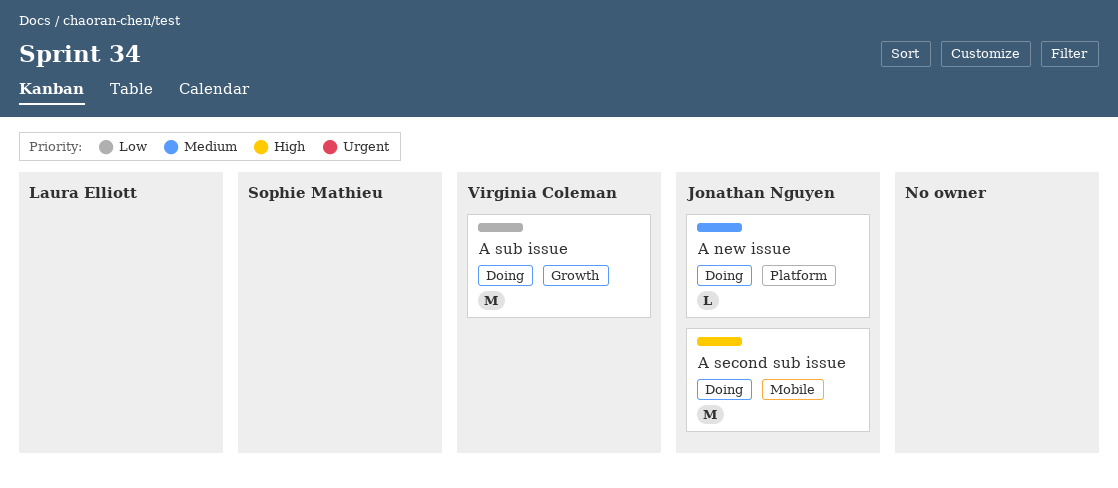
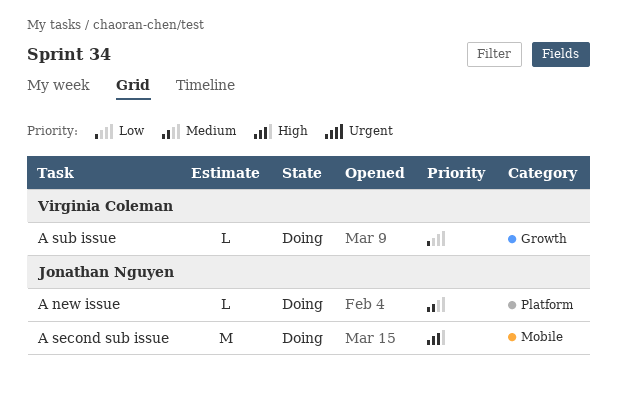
A sub issue, estimate: M -> L

